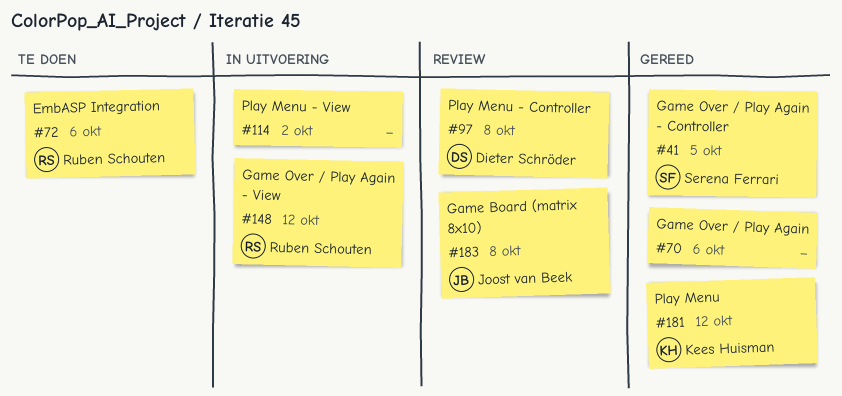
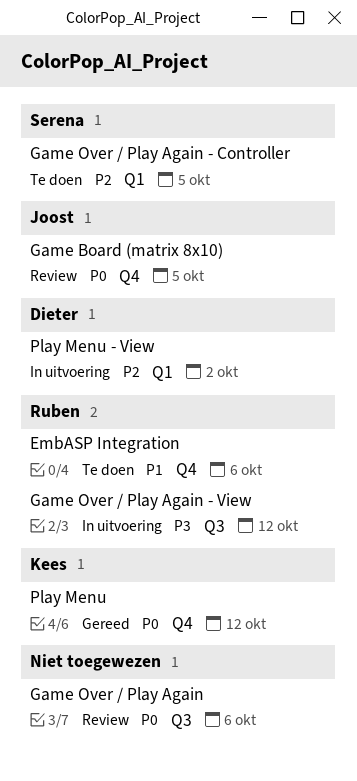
Game Board (matrix 8x10), due: Oct 8 -> Oct 5
Game Over / Play Again, status: Gereed -> Review
Game Over / Play Again - Controller, status: Gereed -> Te doen
Play Menu - Controller: present -> none
Play Menu - View, owner: none -> Dieter Schröder

